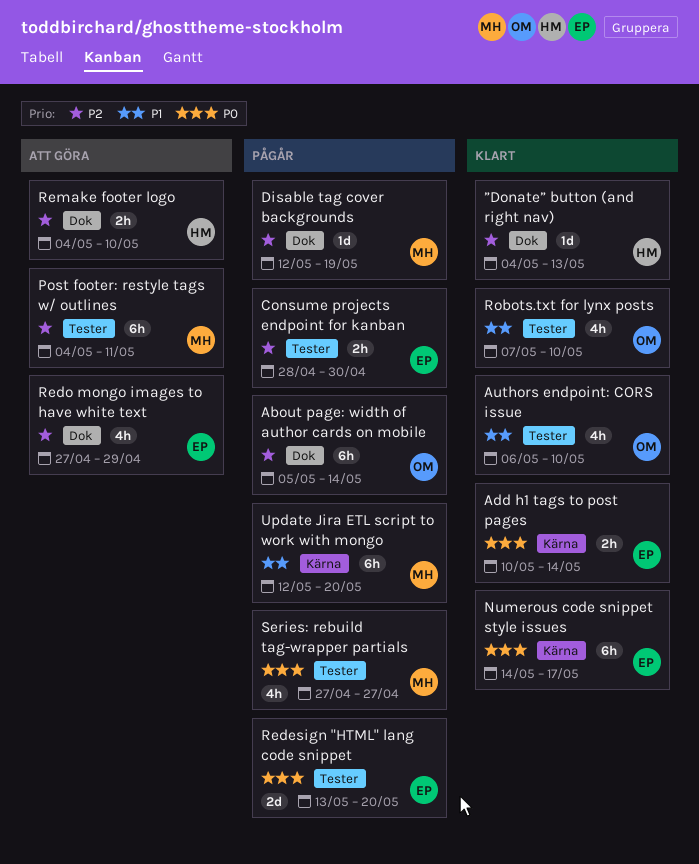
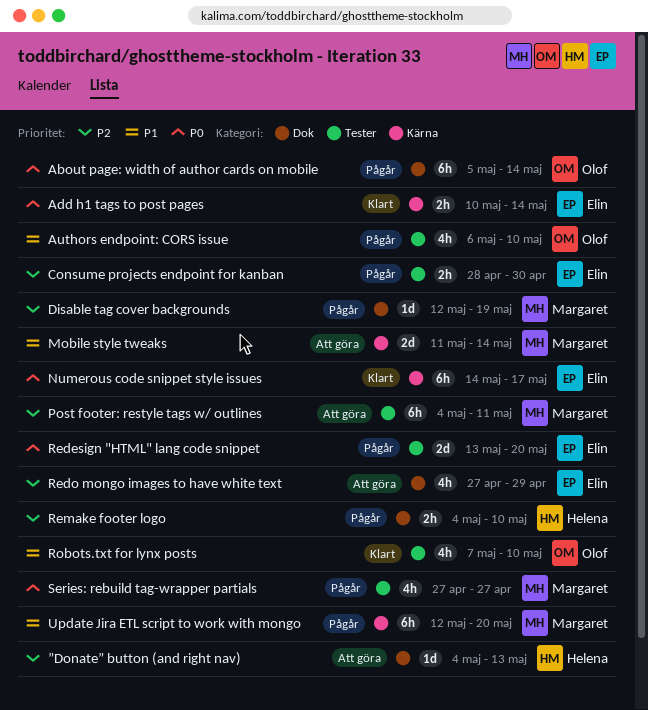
About page: width of author cards on mobile, priority: P2 -> P0
Authors endpoint: CORS issue, status: Klart -> Pågår
Mobile style tweaks: none -> present
Remake footer logo, status: Att göra -> Pågår
”Donate” button (and right nav), status: Klart -> Att göra

